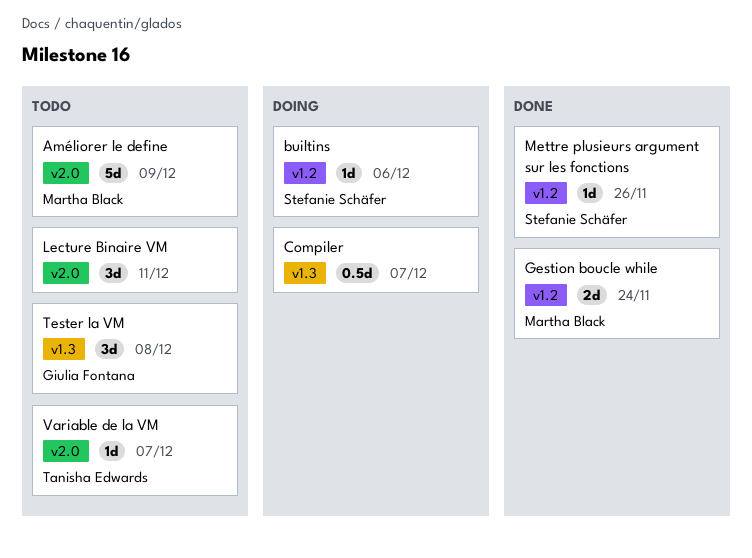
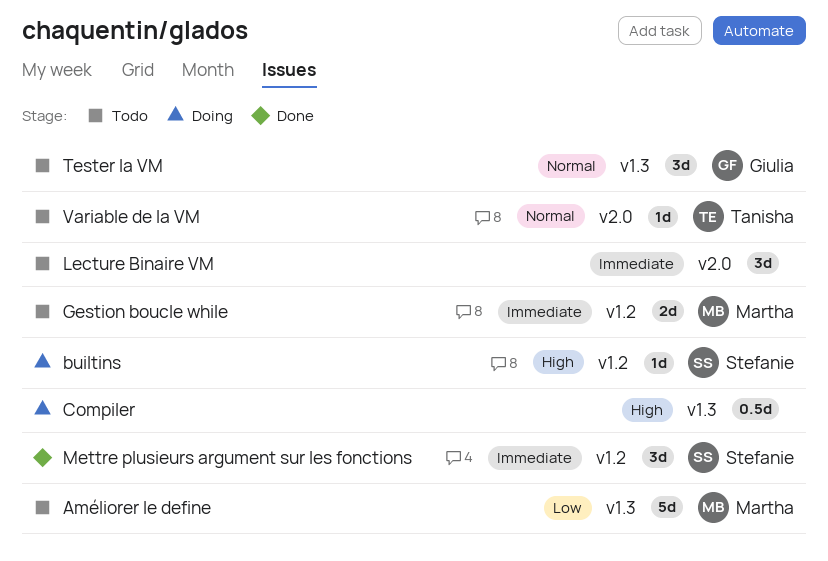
Améliorer le define, label: v2.0 -> v1.3
Gestion boucle while, status: Done -> Todo
Mettre plusieurs argument sur les fonctions, estimate: 1d -> 3d

